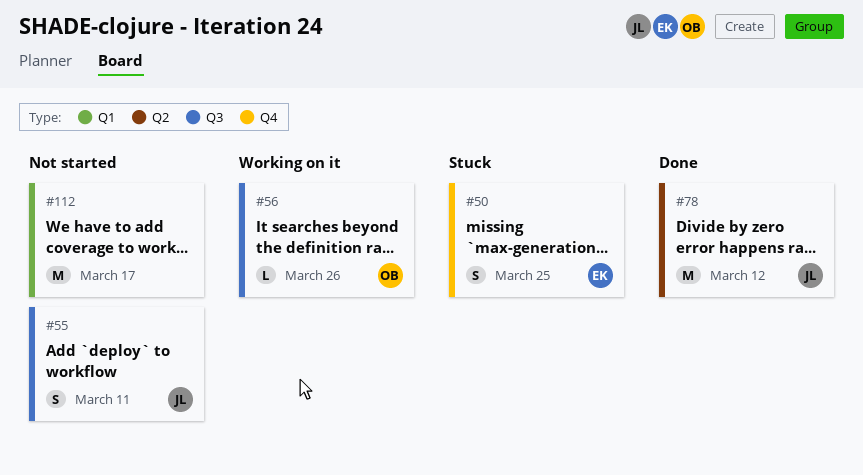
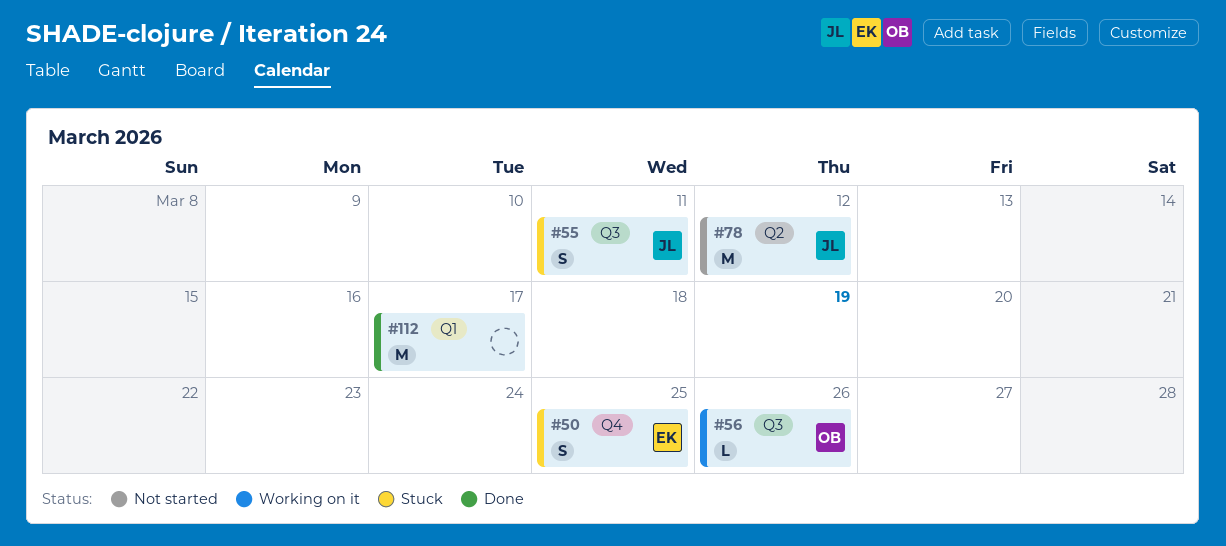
#55, status: Not started -> Stuck
#78, status: Done -> Not started
#112, status: Not started -> Done

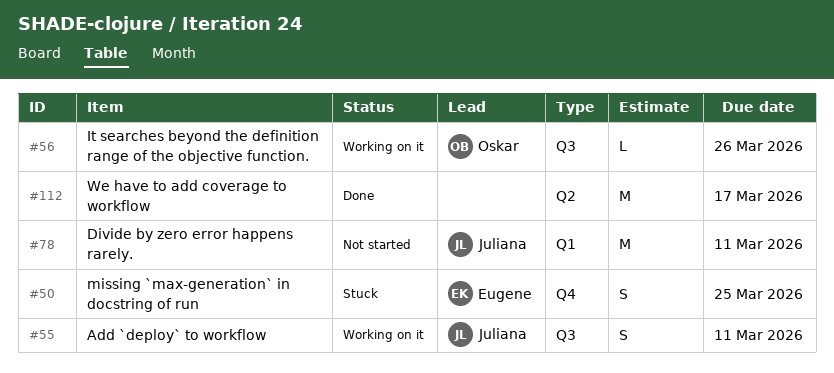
#55, status: Stuck -> Working on it
#78, label: Q2 -> Q1
#78, due: Mar 12 -> Mar 11
#112, label: Q1 -> Q2

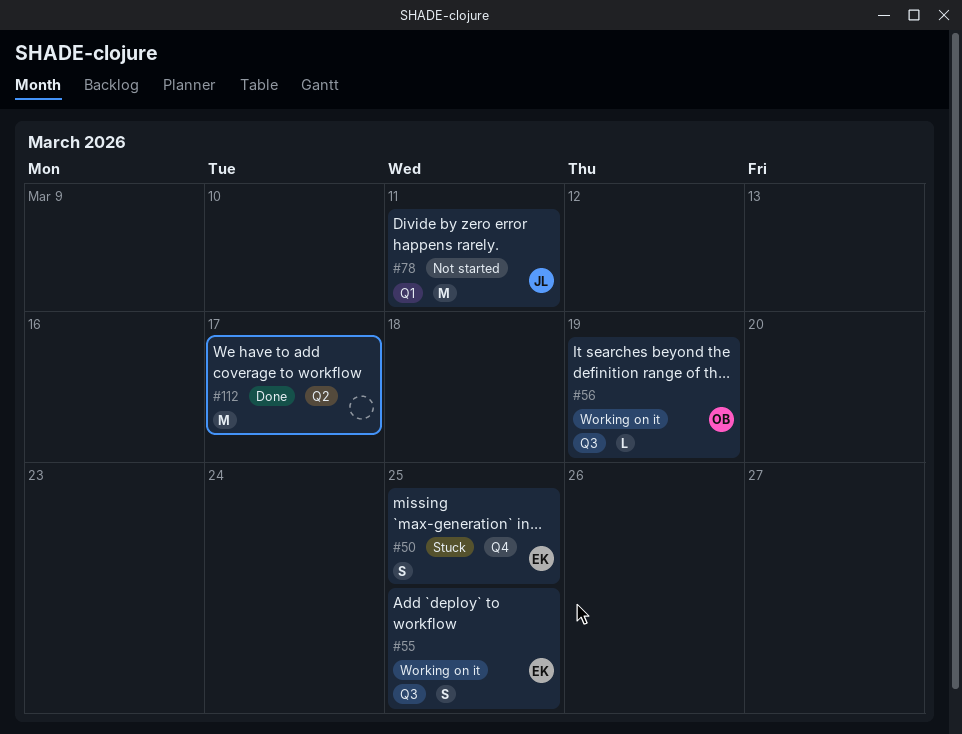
#55, owner: Juliana -> Eugene
#55, due: Mar 11 -> Mar 25
#56, due: Mar 26 -> Mar 19

